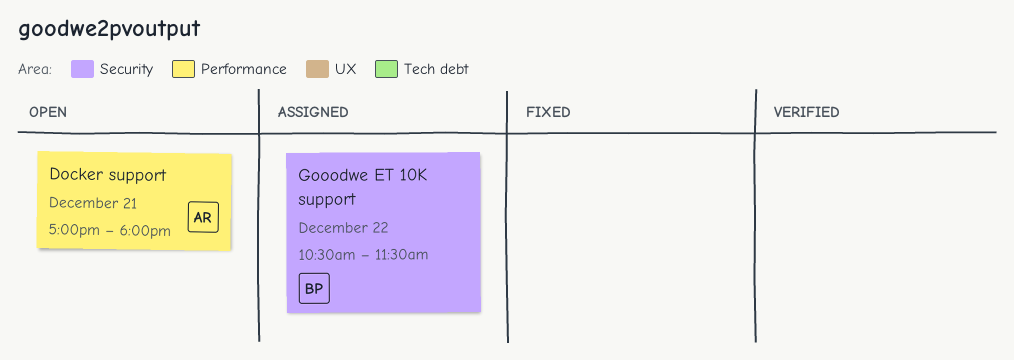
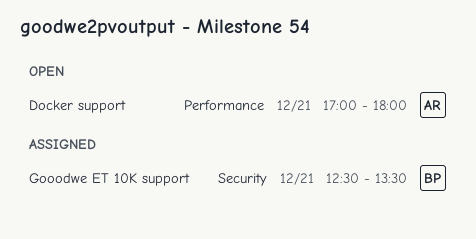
Gooodwe ET 10K support, day: Dec 22 -> Dec 21
Gooodwe ET 10K support, begins: 10:30 -> 12:30
Gooodwe ET 10K support, ends: 11:30 -> 13:30

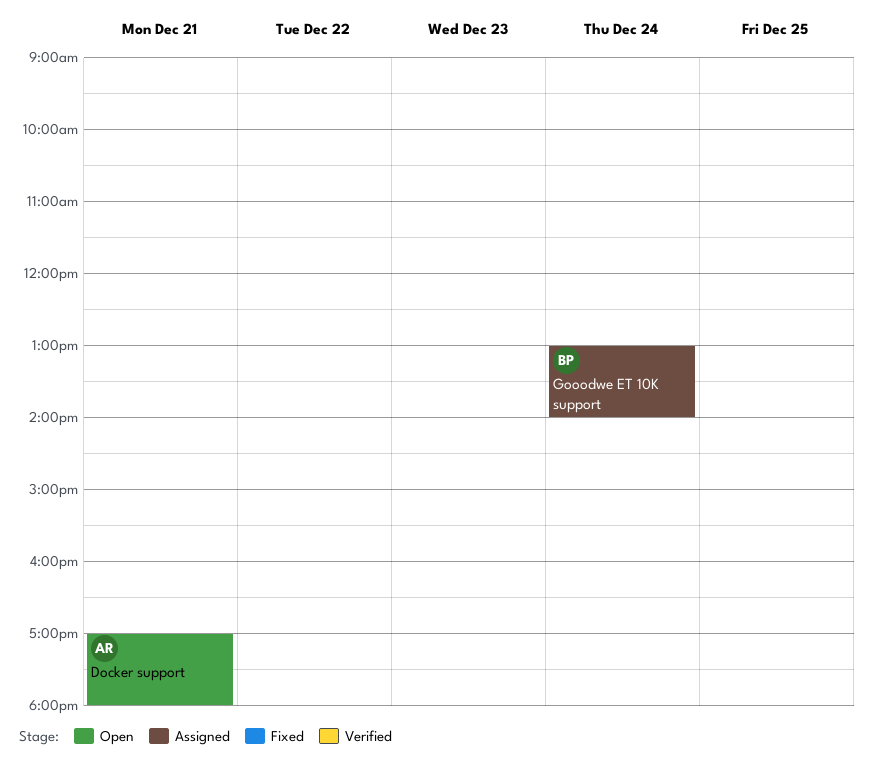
Gooodwe ET 10K support, day: Dec 21 -> Dec 24
Gooodwe ET 10K support, begins: 12:30 -> 13:00
Gooodwe ET 10K support, ends: 13:30 -> 14:00

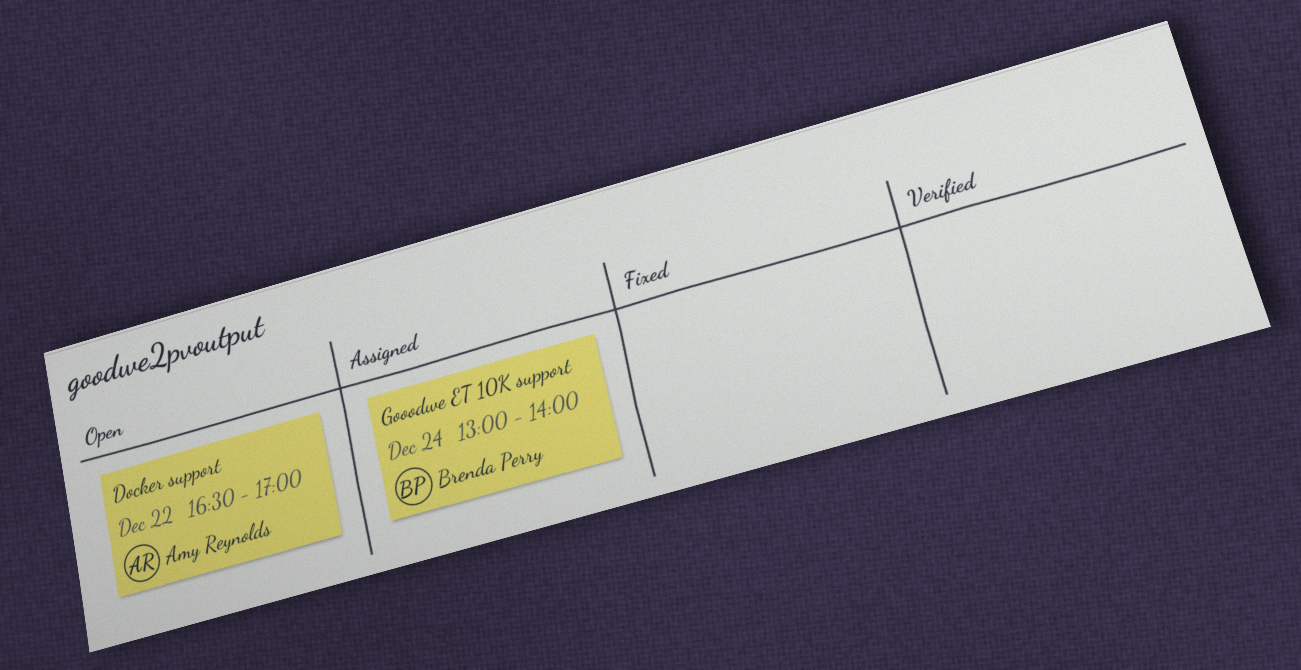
Docker support, day: Dec 21 -> Dec 22
Docker support, begins: 17:00 -> 16:30
Docker support, ends: 18:00 -> 17:00

